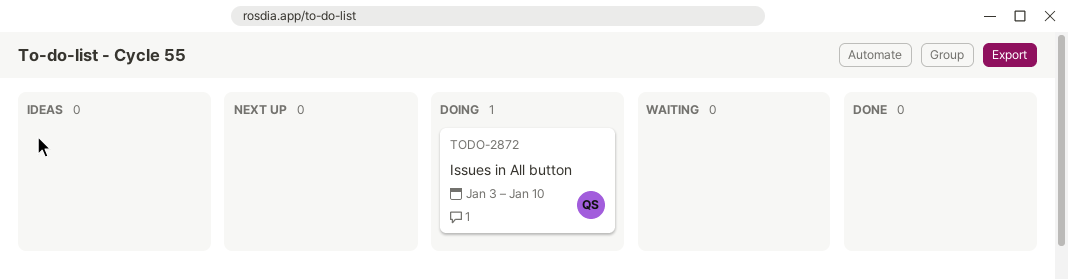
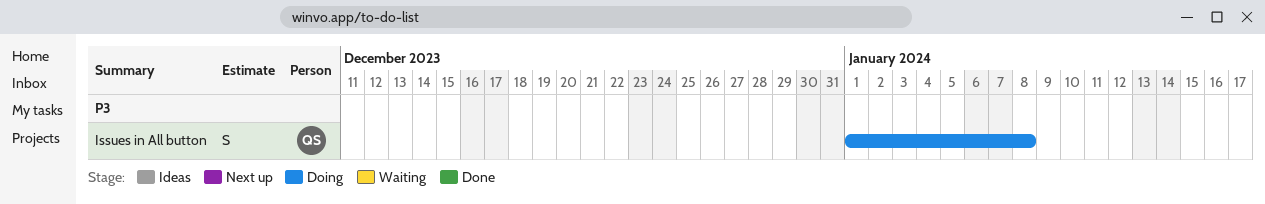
Issues in All button, start: Jan 3 -> Jan 1
Issues in All button, due: Jan 10 -> Jan 8

